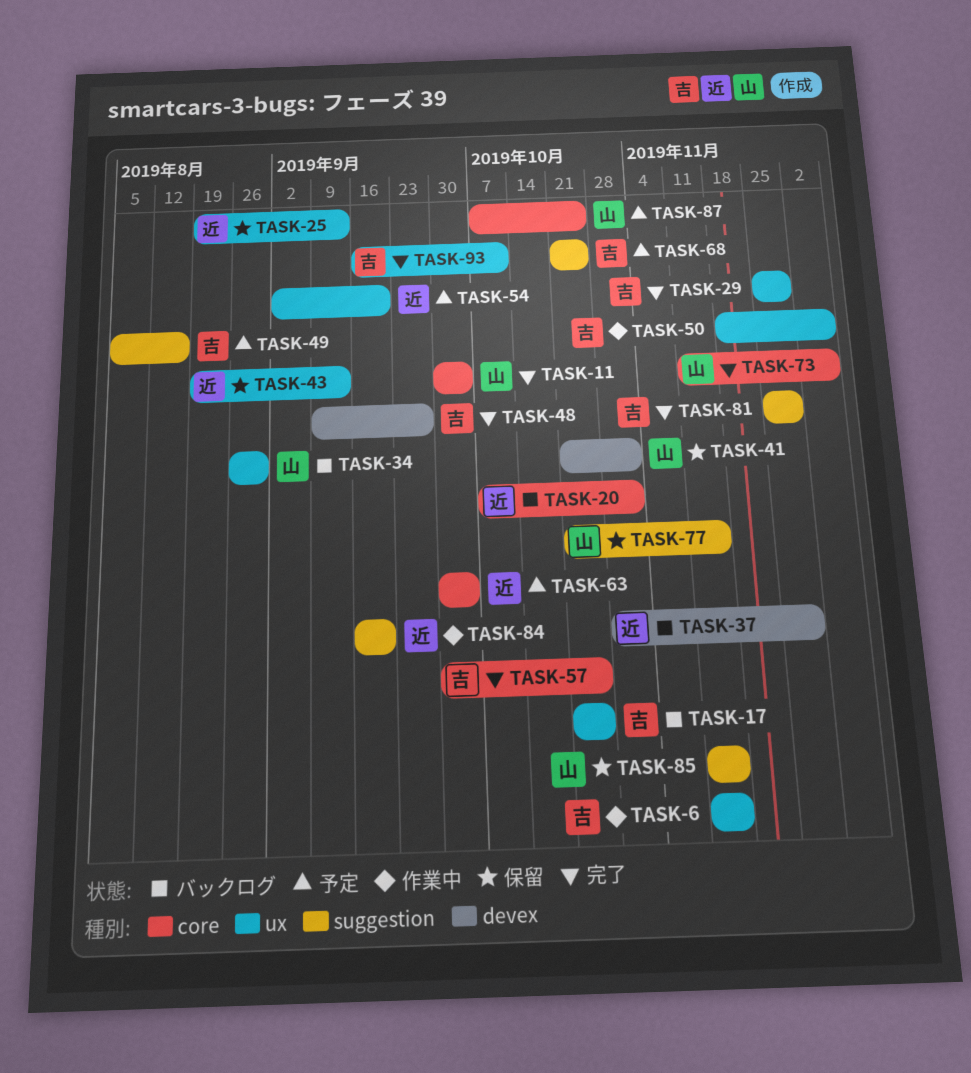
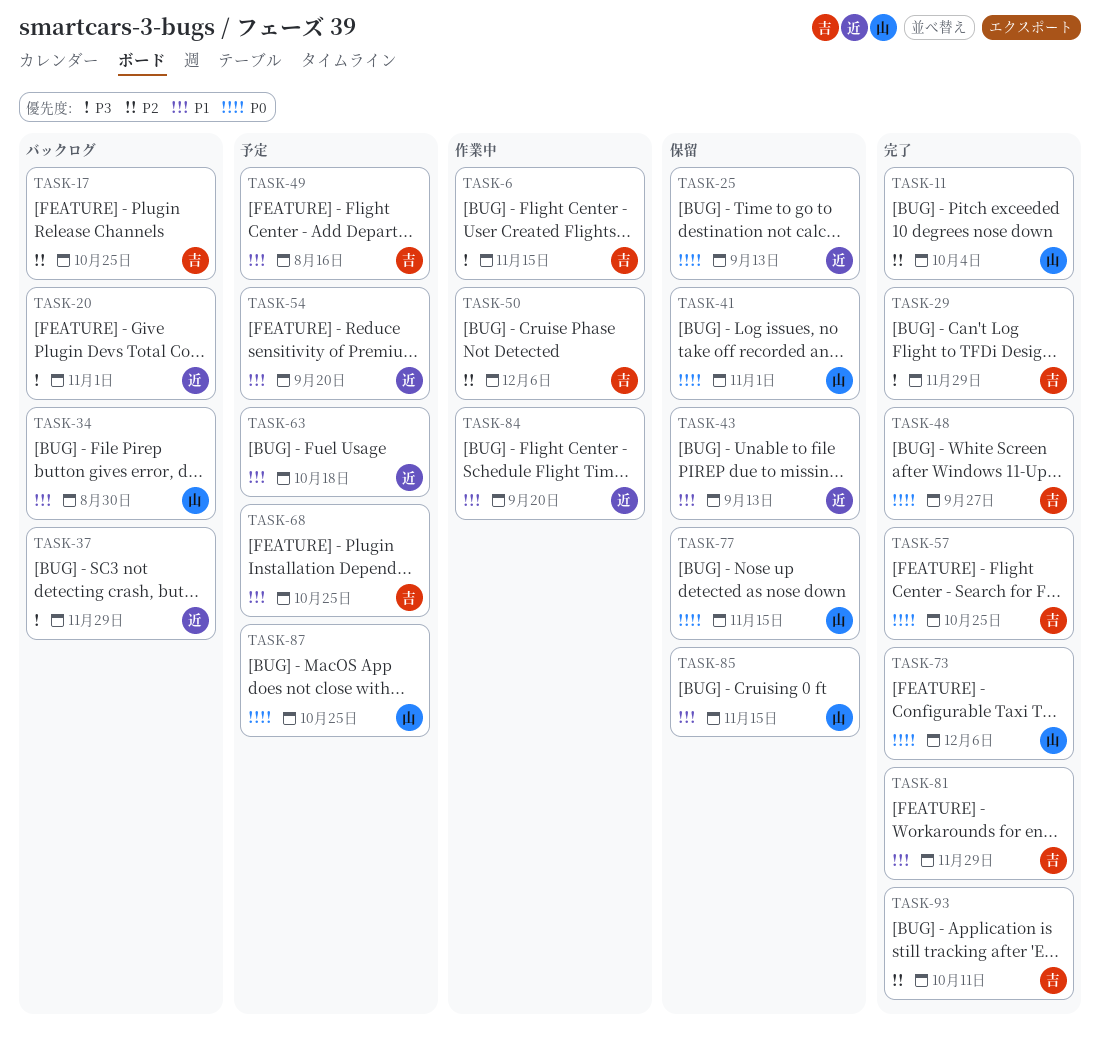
TASK-63, due: Oct 4 -> Oct 18

